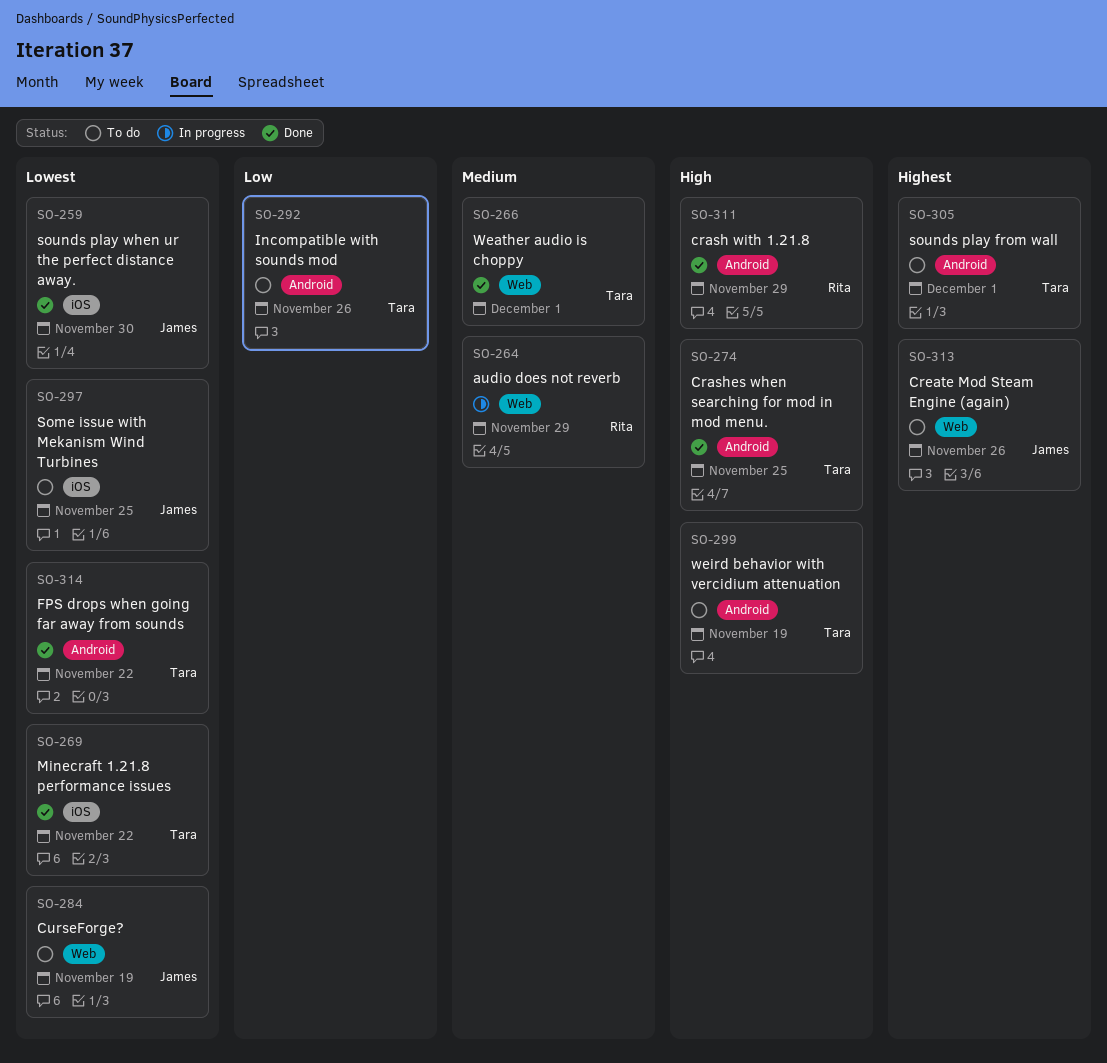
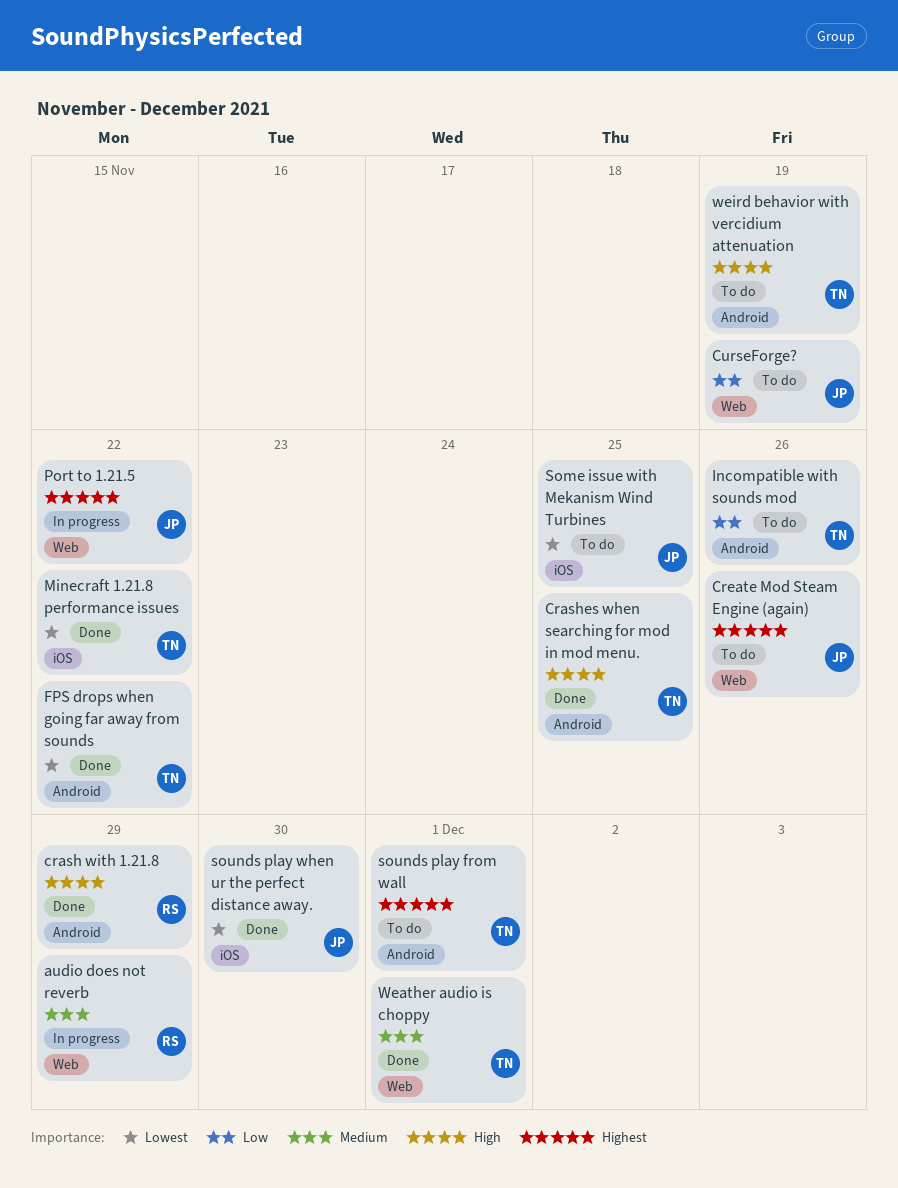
CurseForge?, priority: Lowest -> Low
Port to 1.21.5: none -> present

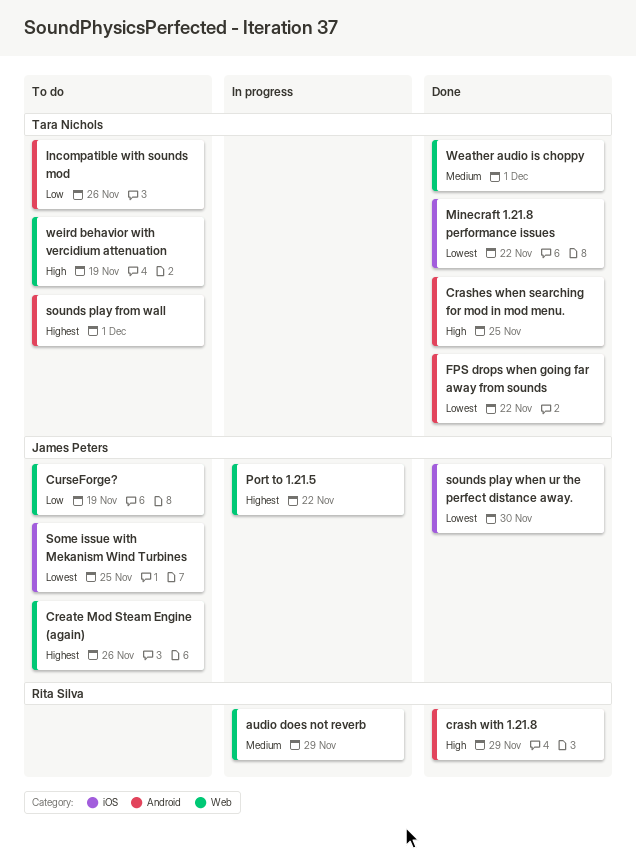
weird behavior with vercidium attenuation, label: Android -> Web

